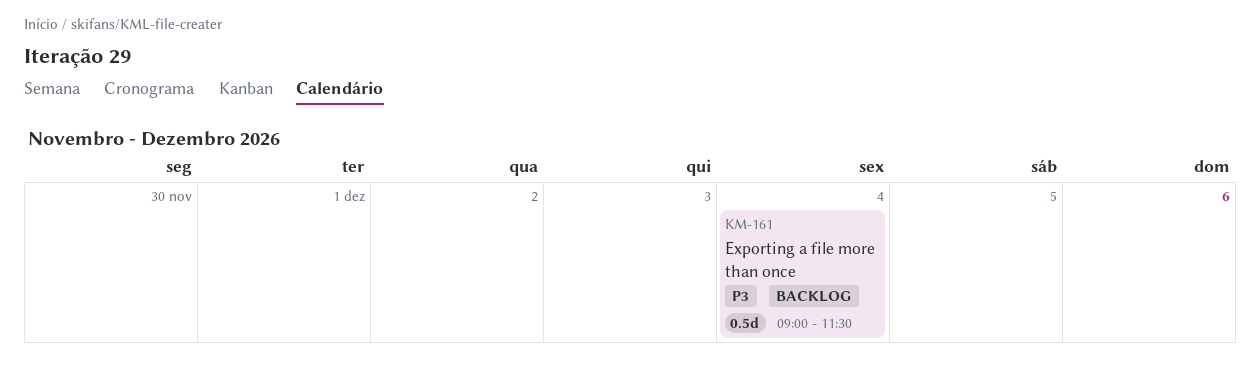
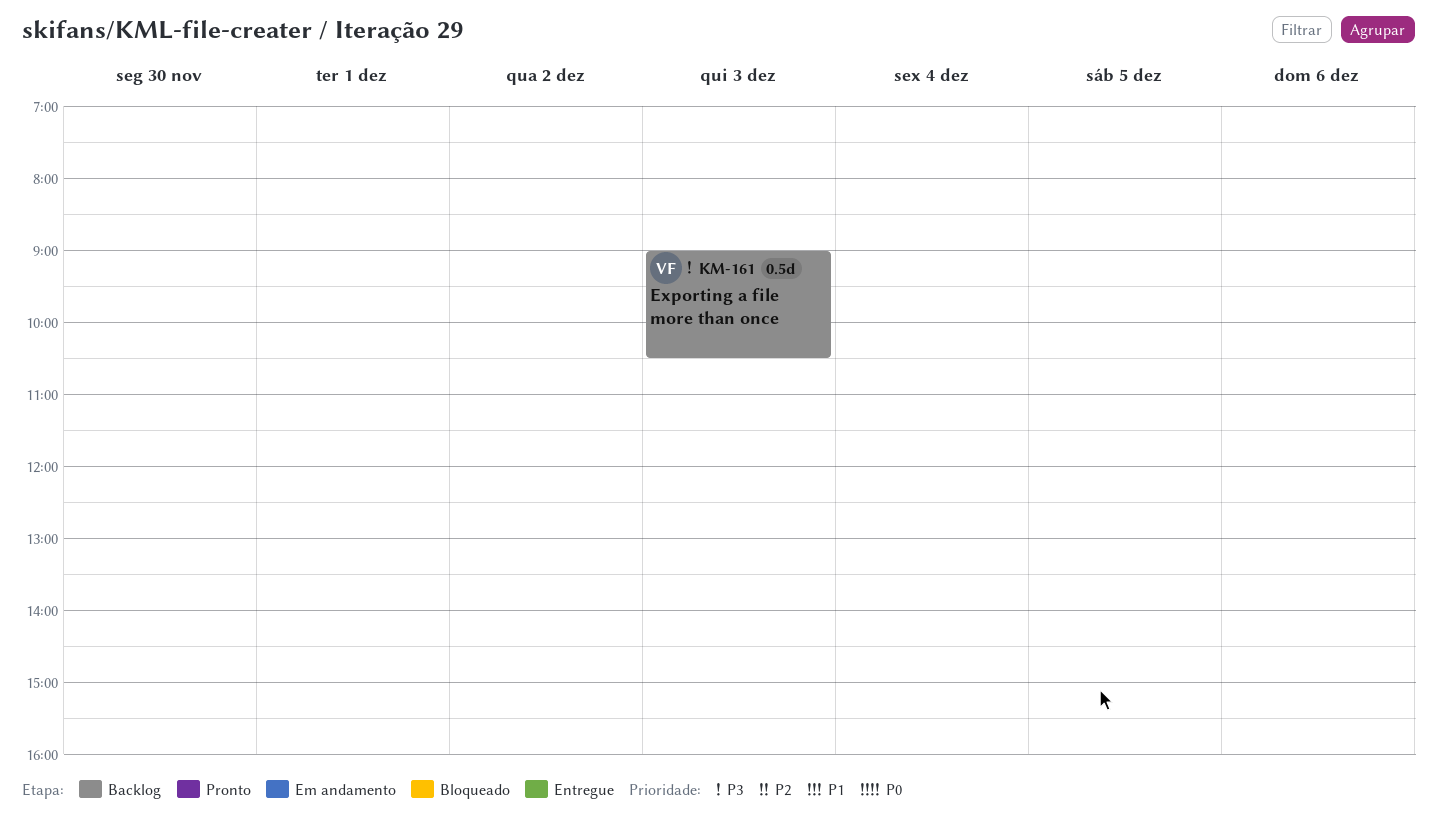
KM-161, day: Dec 4 -> Dec 3
KM-161, ends: 11:30 -> 10:30

